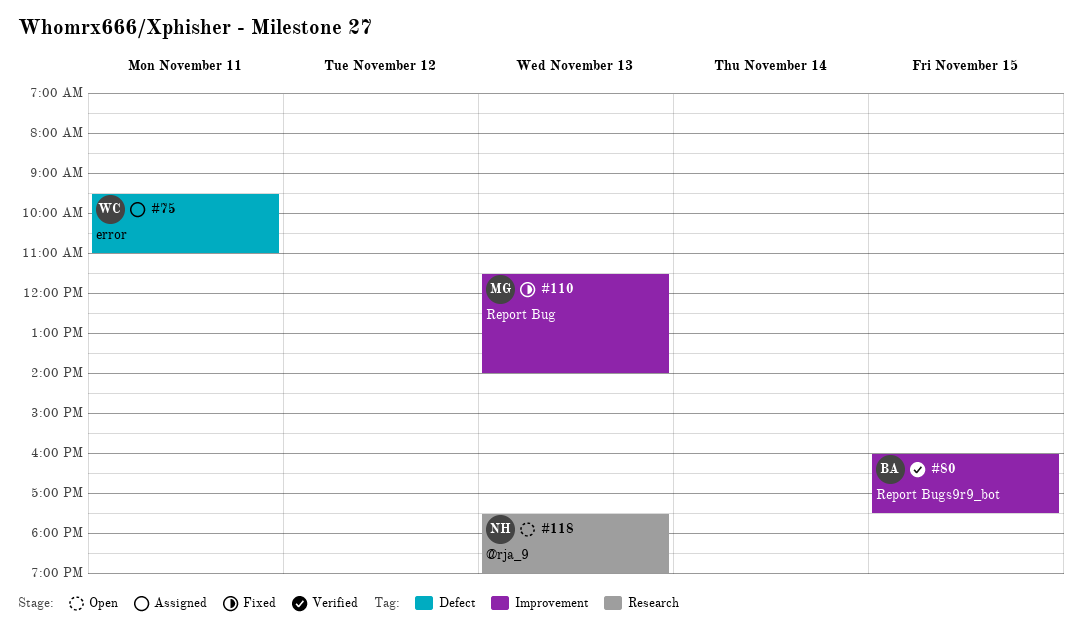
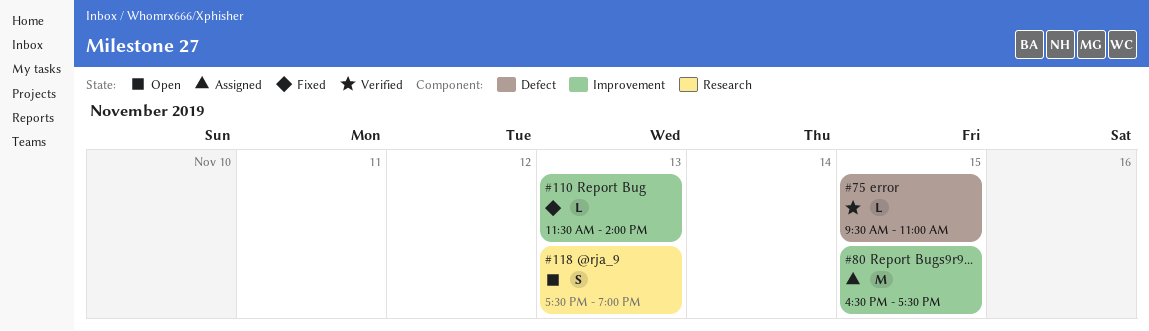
#75, status: Assigned -> Verified
#75, day: Nov 11 -> Nov 15
#80, status: Verified -> Assigned
#80, begins: 16:00 -> 16:30

